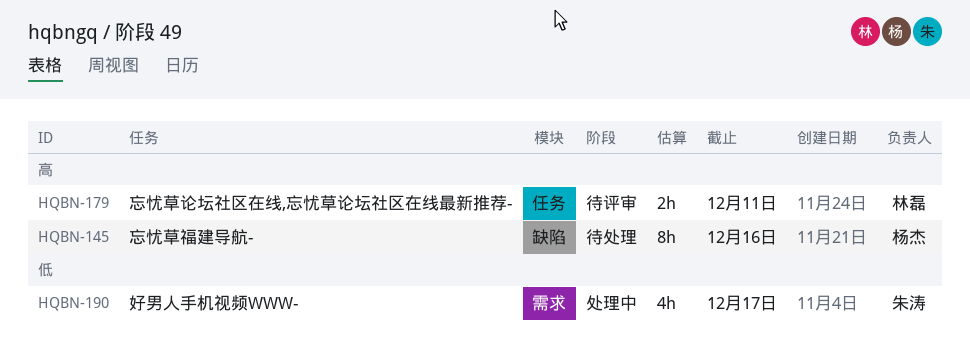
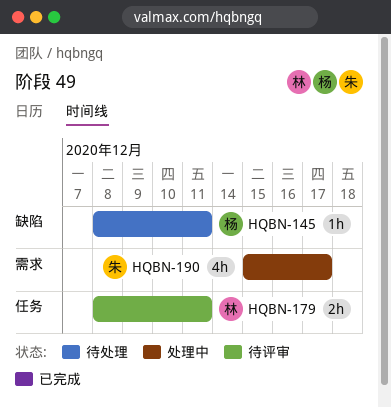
HQBN-145, estimate: 8h -> 1h
HQBN-145, due: Dec 16 -> Dec 11

